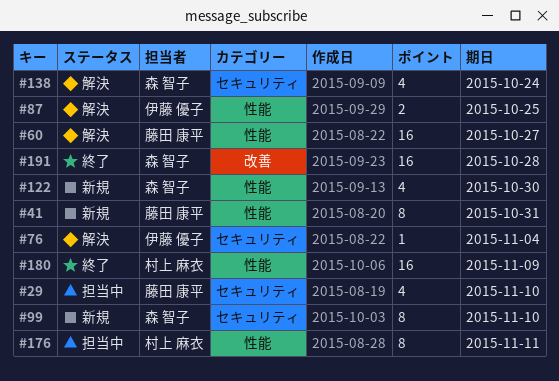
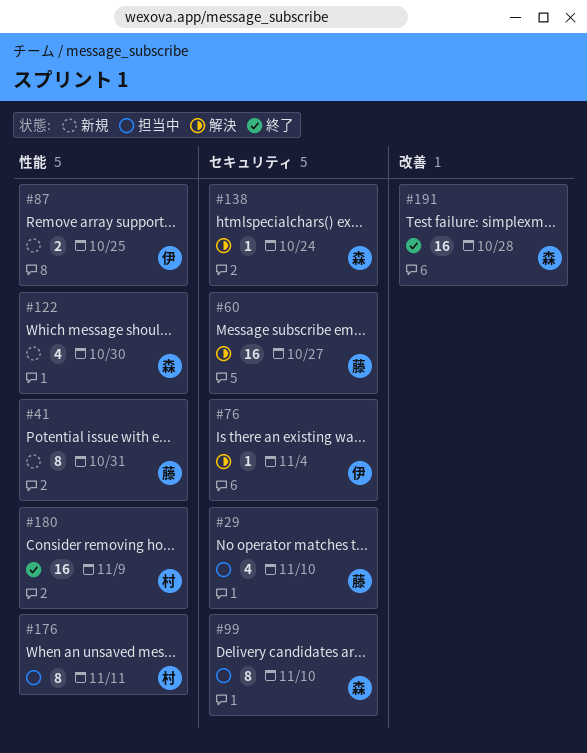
#60, label: 性能 -> セキュリティ
#87, status: 解決 -> 新規
#99, status: 新規 -> 担当中
#138, estimate: 4 -> 1

